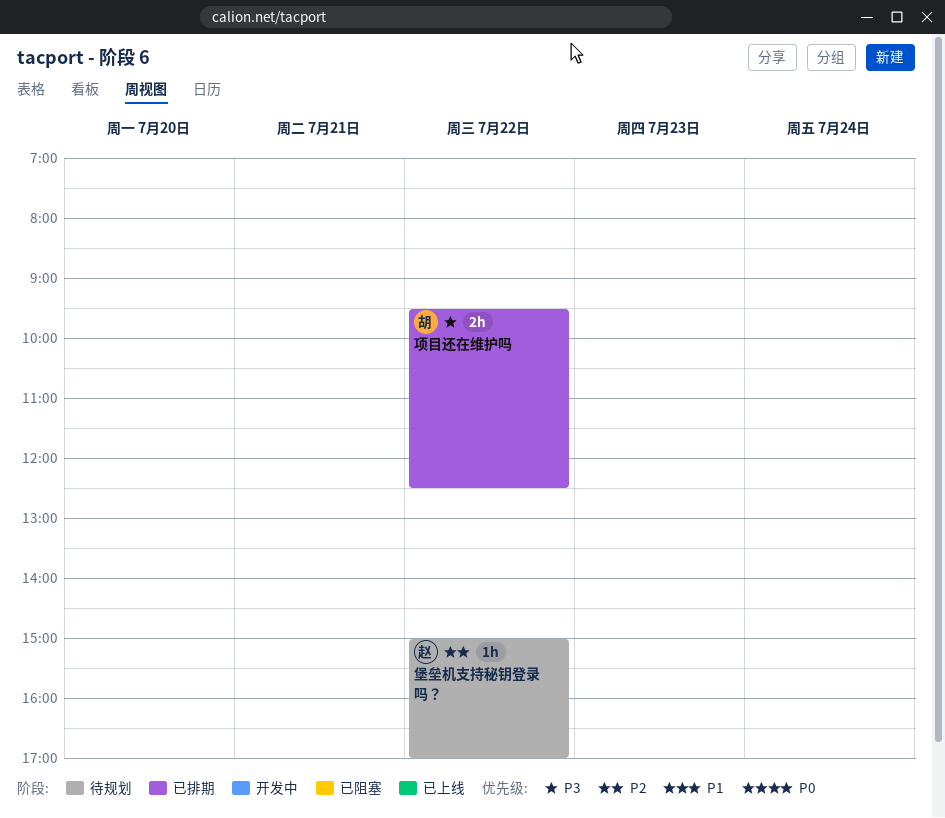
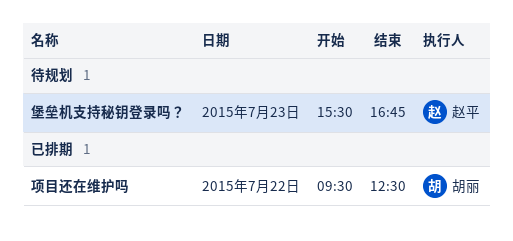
堡垒机支持秘钥登录吗？, day: Jul 22 -> Jul 23
堡垒机支持秘钥登录吗？, begins: 15:00 -> 15:30
堡垒机支持秘钥登录吗？, ends: 17:00 -> 16:45

